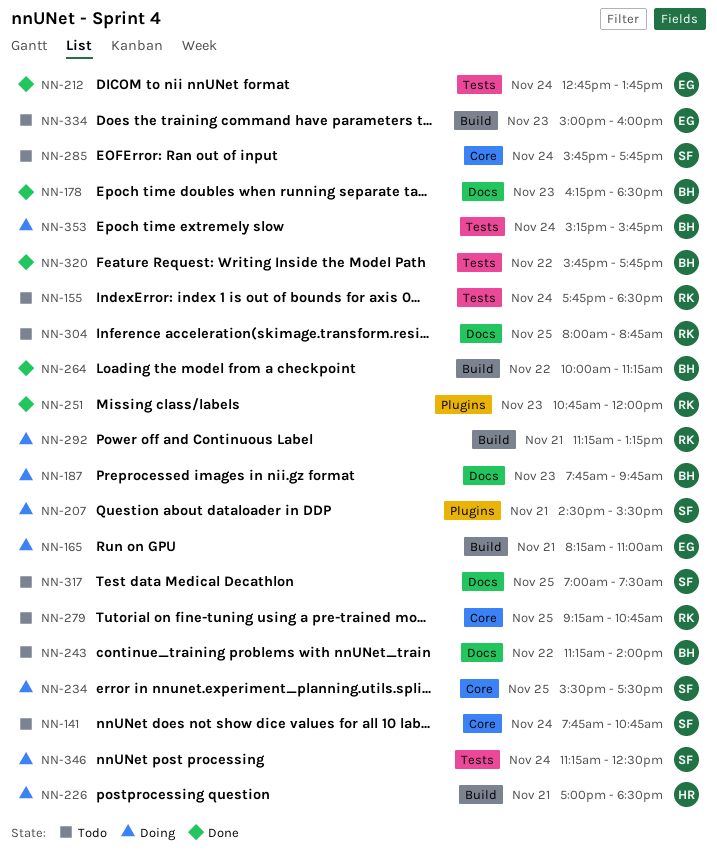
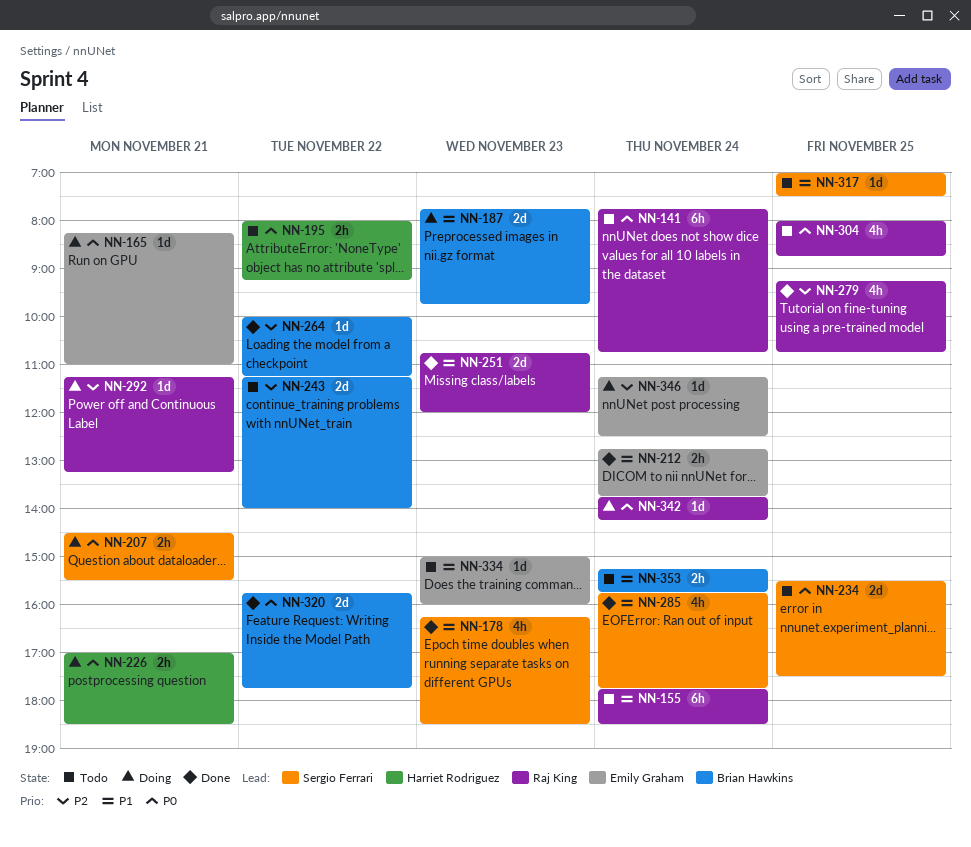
NN-141, owner: Sergio Ferrari -> Raj King
NN-178, owner: Brian Hawkins -> Sergio Ferrari
NN-195: none -> present
NN-234, status: Doing -> Todo
NN-279, status: Todo -> Done
NN-285, status: Todo -> Done
NN-342: none -> present
NN-346, owner: Sergio Ferrari -> Emily Graham
NN-353, status: Doing -> Todo

